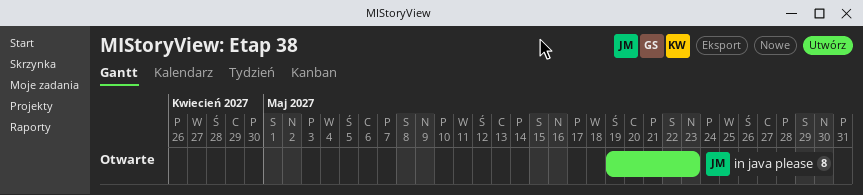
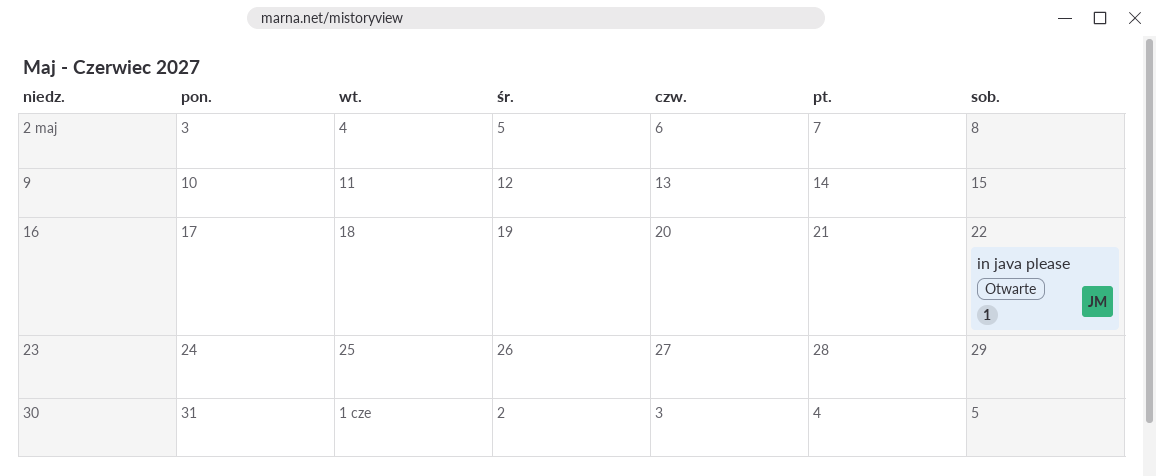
in java please, estimate: 8 -> 1
in java please, due: May 23 -> May 22

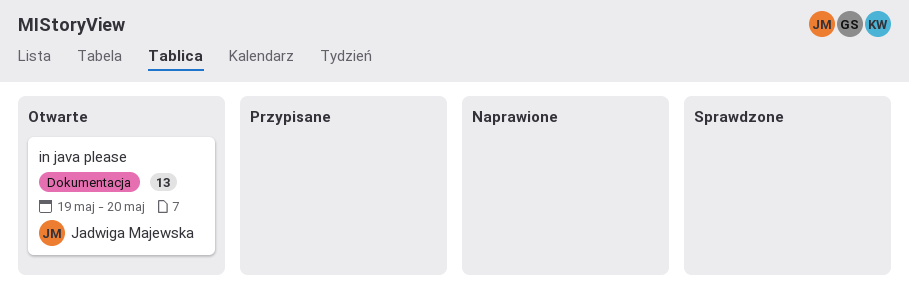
in java please, estimate: 1 -> 13
in java please, due: May 22 -> May 20

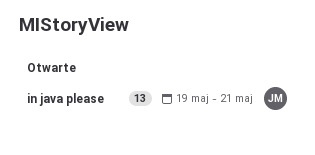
in java please, due: May 20 -> May 21

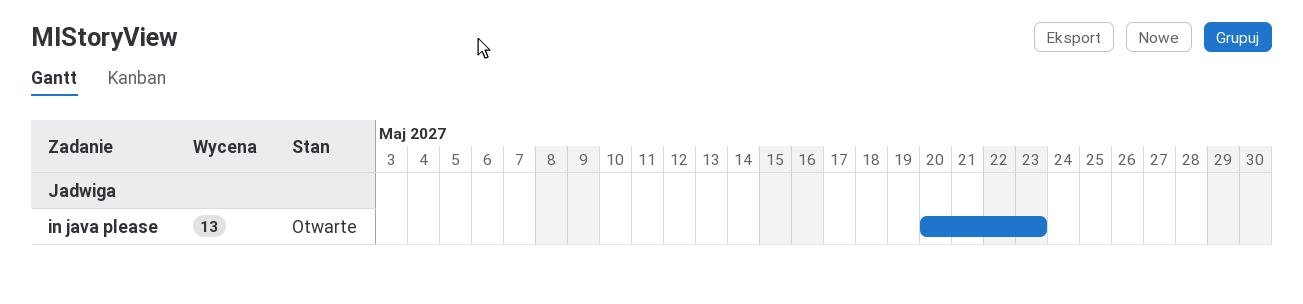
in java please, start: May 19 -> May 20
in java please, due: May 21 -> May 23

